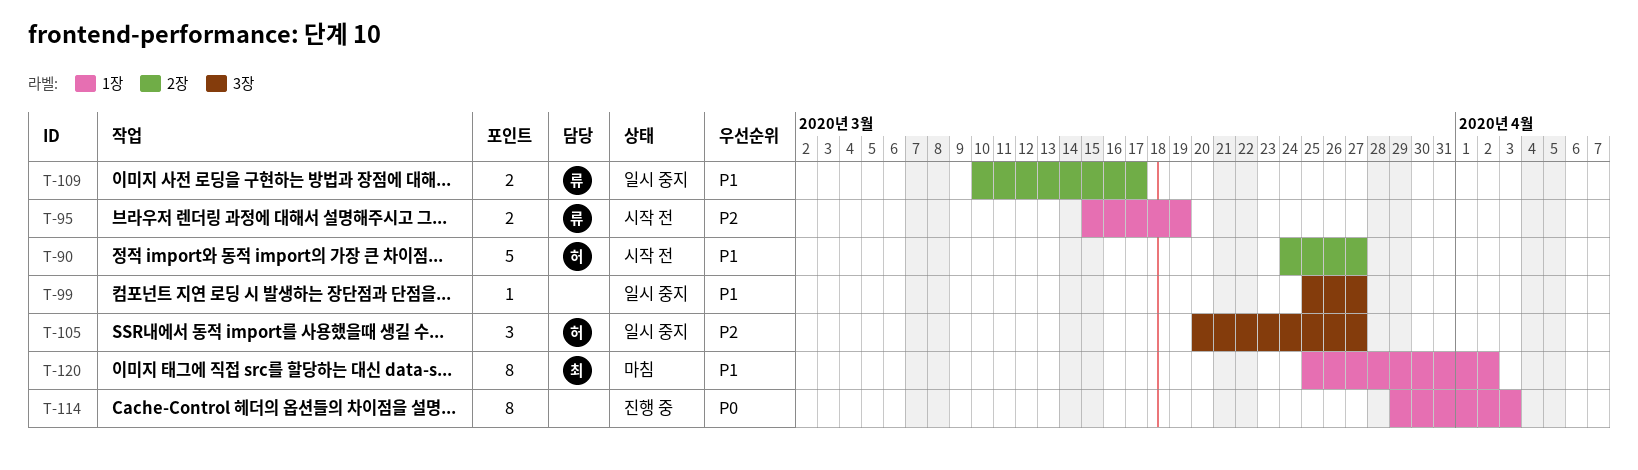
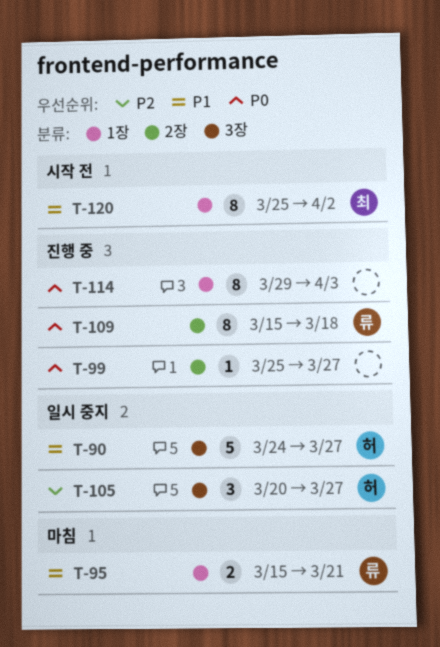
T-90, status: 시작 전 -> 일시 중지
T-90, label: 2장 -> 3장
T-95, status: 시작 전 -> 마침
T-95, priority: P2 -> P1
T-95, due: Mar 19 -> Mar 21
T-99, status: 일시 중지 -> 진행 중
T-99, priority: P1 -> P0
T-99, label: 3장 -> 2장
T-109, status: 일시 중지 -> 진행 중
T-109, priority: P1 -> P0
T-109, estimate: 2 -> 8
T-109, start: Mar 10 -> Mar 15
T-109, due: Mar 17 -> Mar 18
T-120, status: 마침 -> 시작 전

